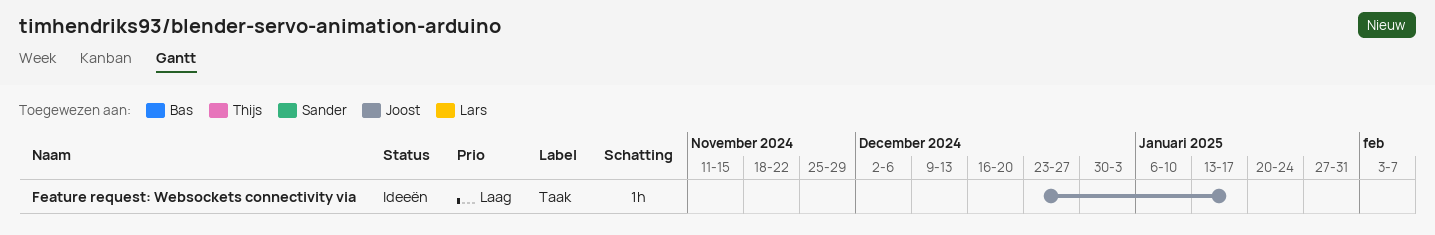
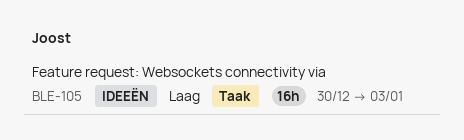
Feature request: Websockets connectivity via, estimate: 1h -> 16h
Feature request: Websockets connectivity via, start: Dec 23 -> Dec 30
Feature request: Websockets connectivity via, due: Jan 17 -> Jan 3

